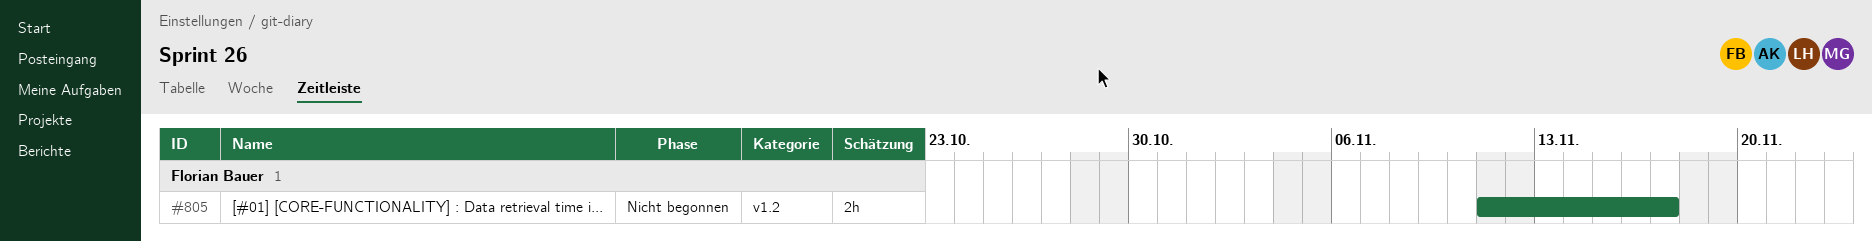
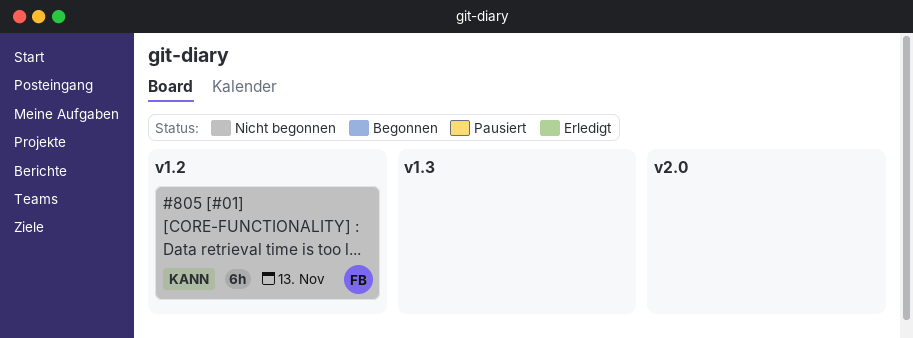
#805, estimate: 2h -> 6h
#805, due: Nov 17 -> Nov 13

